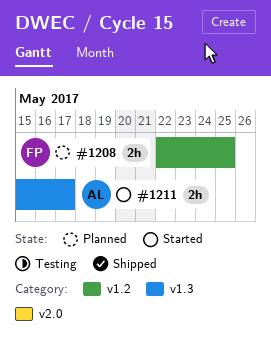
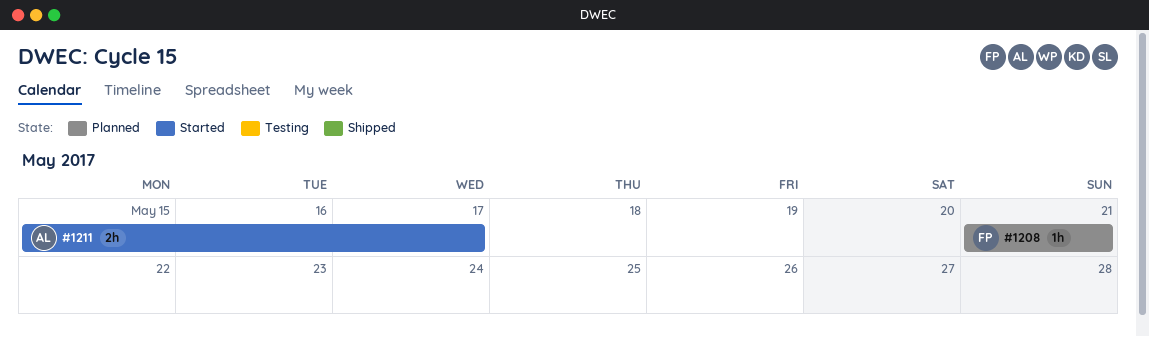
#1208, estimate: 2h -> 1h
#1208, start: May 22 -> May 21
#1208, due: May 25 -> May 21

